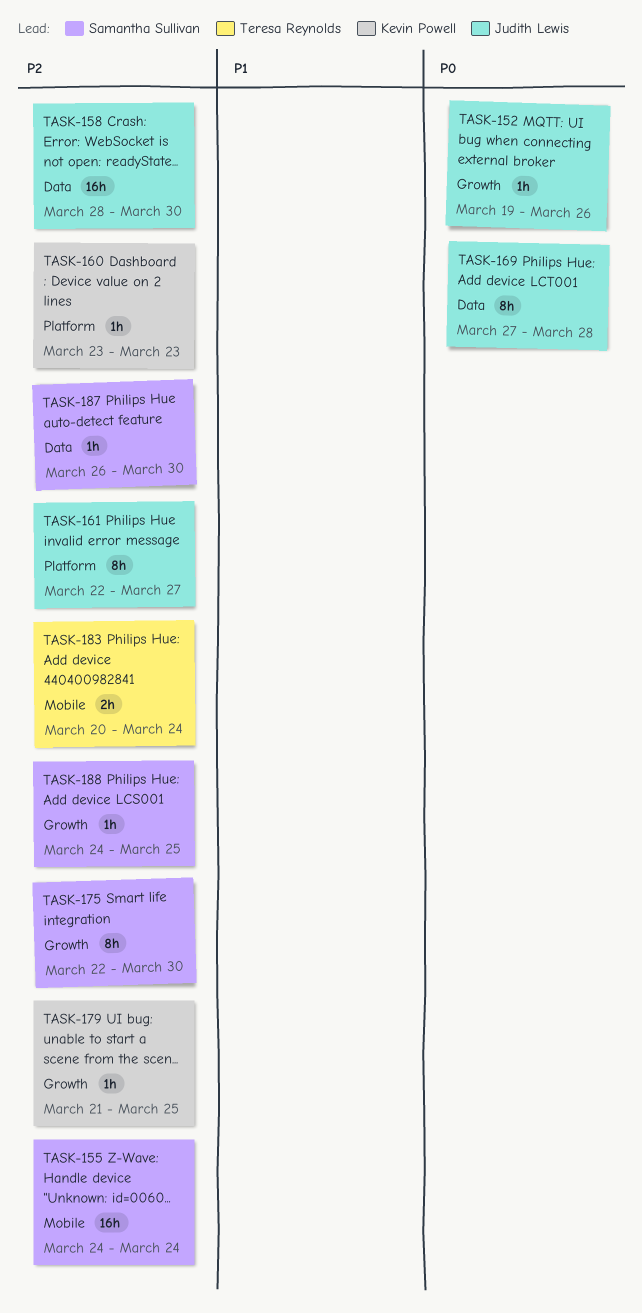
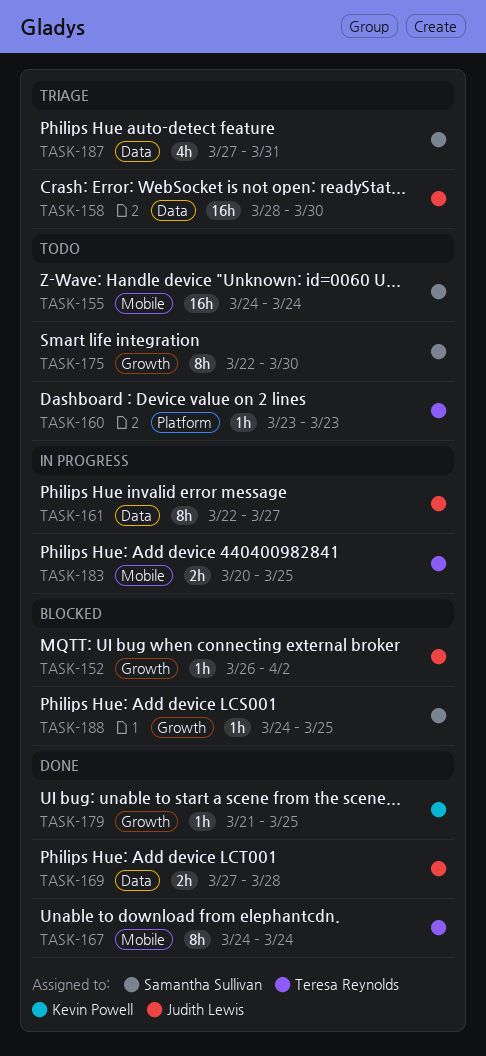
TASK-152, start: Mar 19 -> Mar 26
TASK-152, due: Mar 26 -> Apr 2
TASK-160, owner: Kevin Powell -> Teresa Reynolds
TASK-161, label: Platform -> Data
TASK-167: none -> present
TASK-169, estimate: 8h -> 2h
TASK-183, due: Mar 24 -> Mar 25
TASK-187, estimate: 1h -> 4h
TASK-187, start: Mar 26 -> Mar 27
TASK-187, due: Mar 30 -> Mar 31

